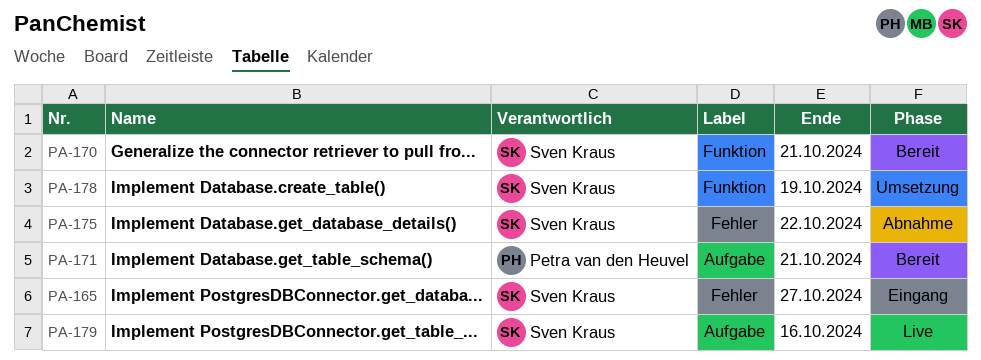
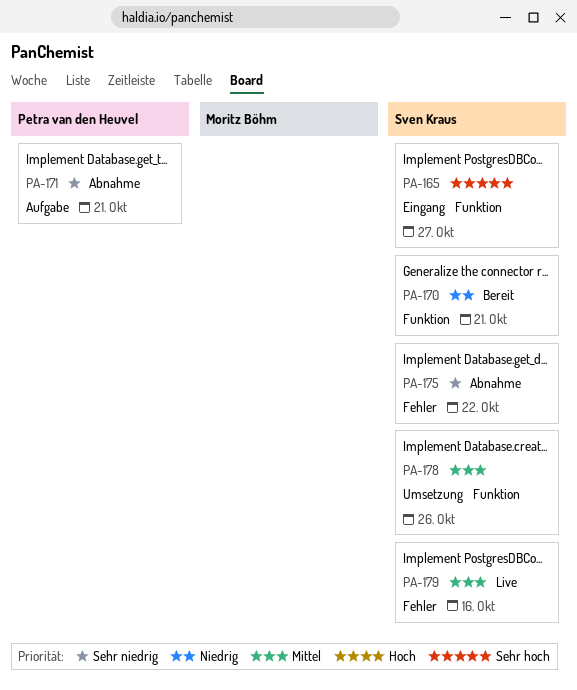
PA-165, label: Fehler -> Funktion
PA-171, status: Bereit -> Abnahme
PA-178, due: Oct 19 -> Oct 26
PA-179, label: Aufgabe -> Fehler

